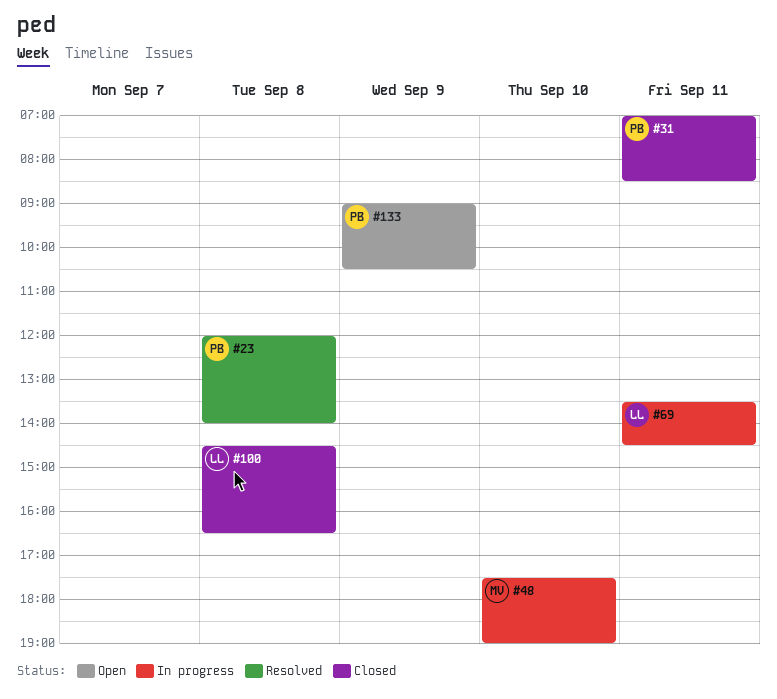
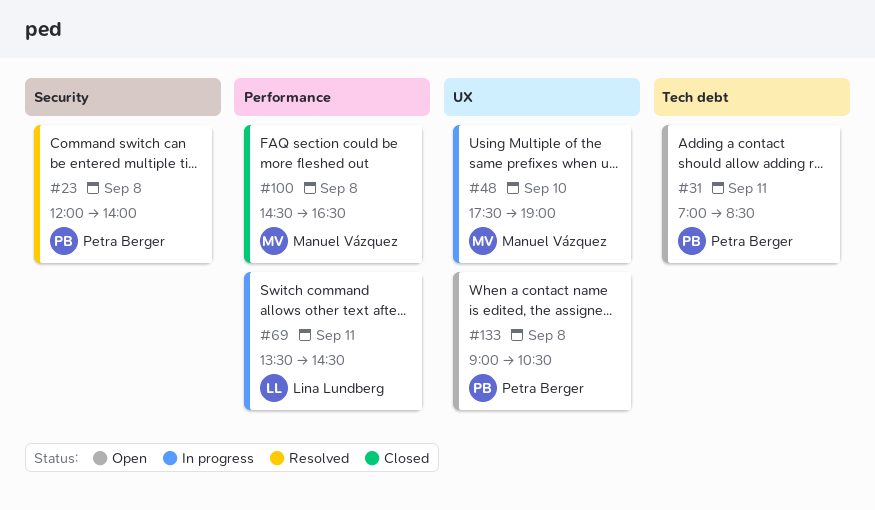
#31, status: Closed -> Open
#100, owner: Lina Lundberg -> Manuel Vázquez
#133, day: Sep 9 -> Sep 8

